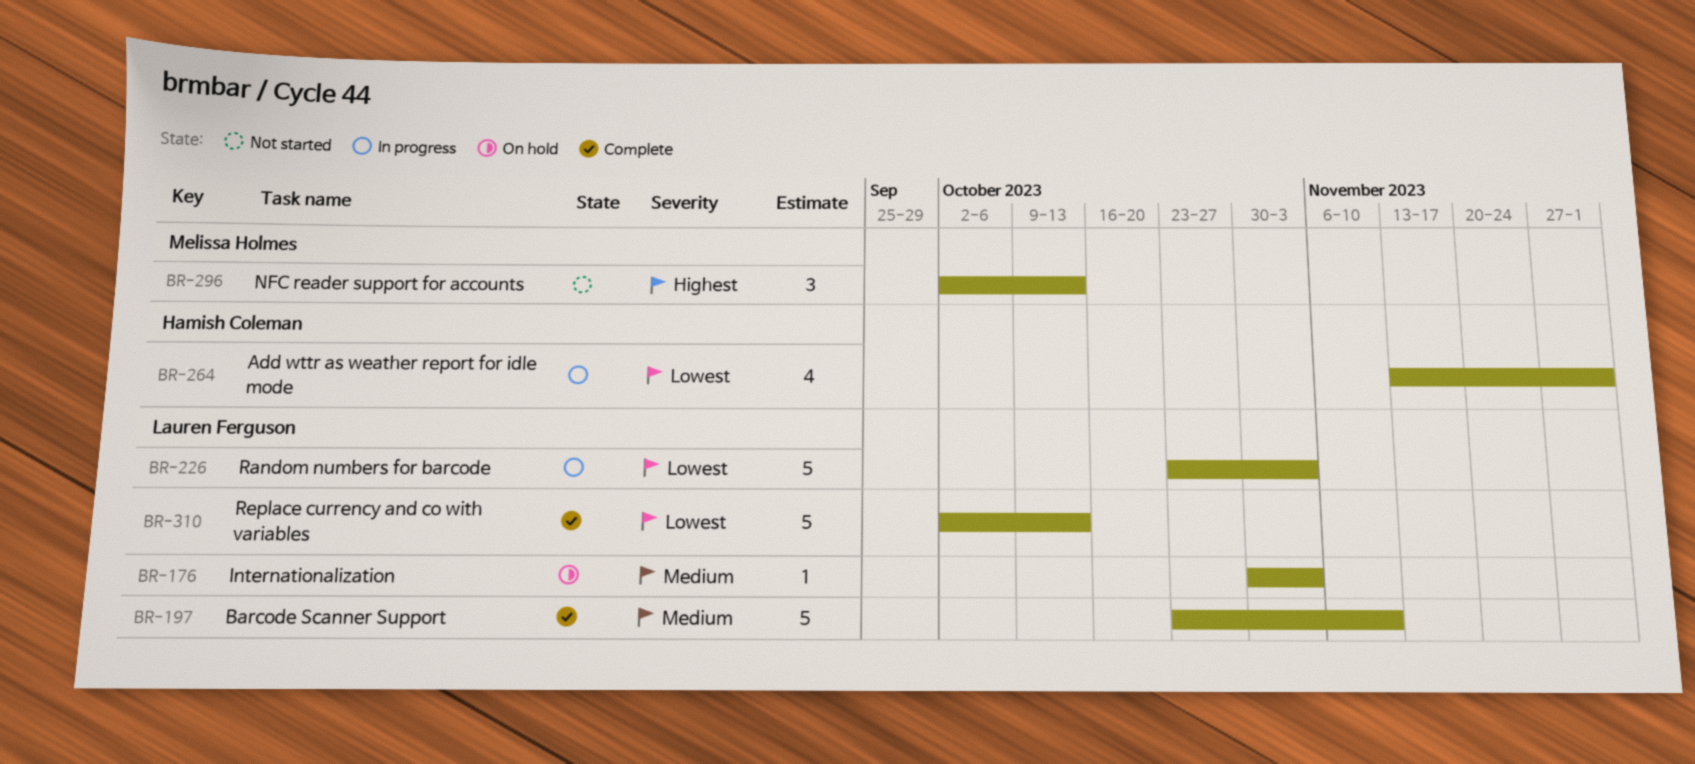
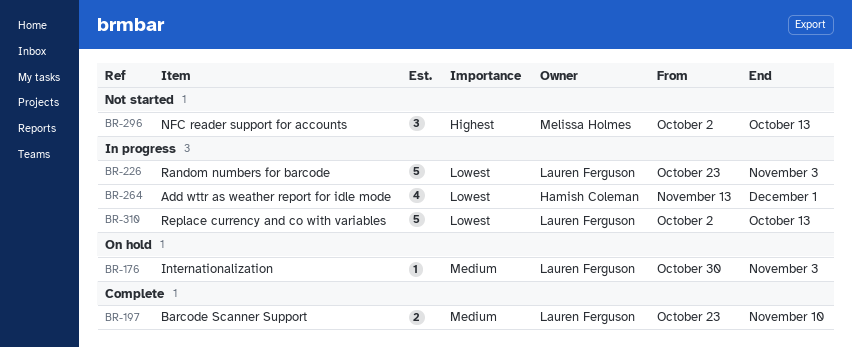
BR-197, estimate: 5 -> 2
BR-310, status: Complete -> In progress

